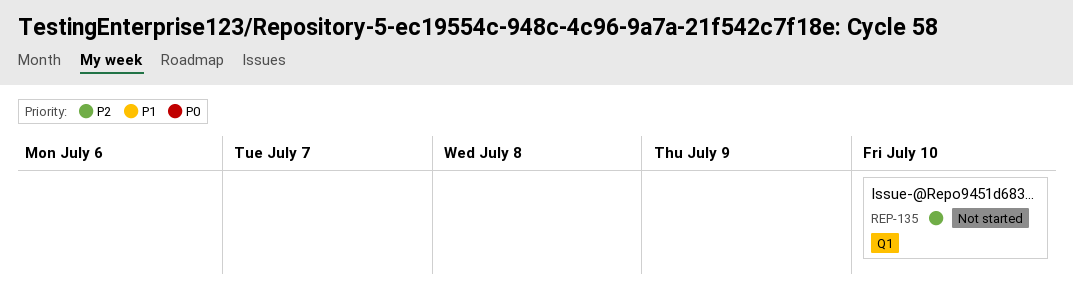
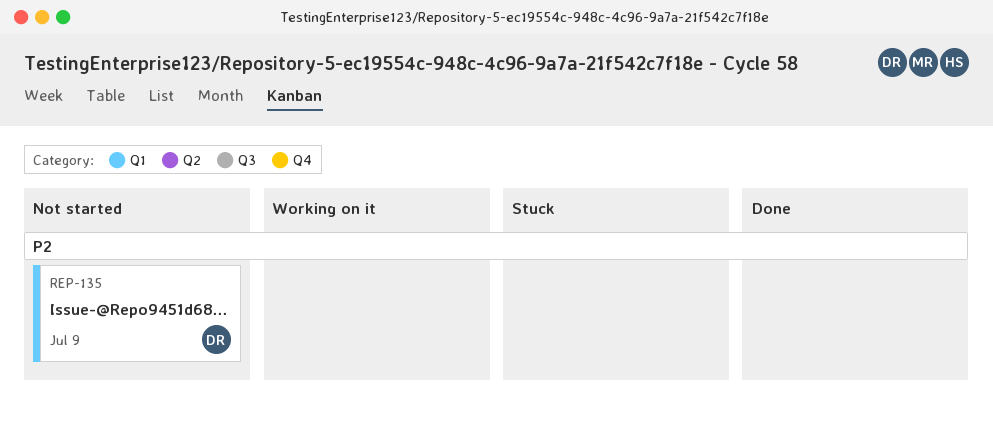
REP-135, due: Jul 10 -> Jul 9

